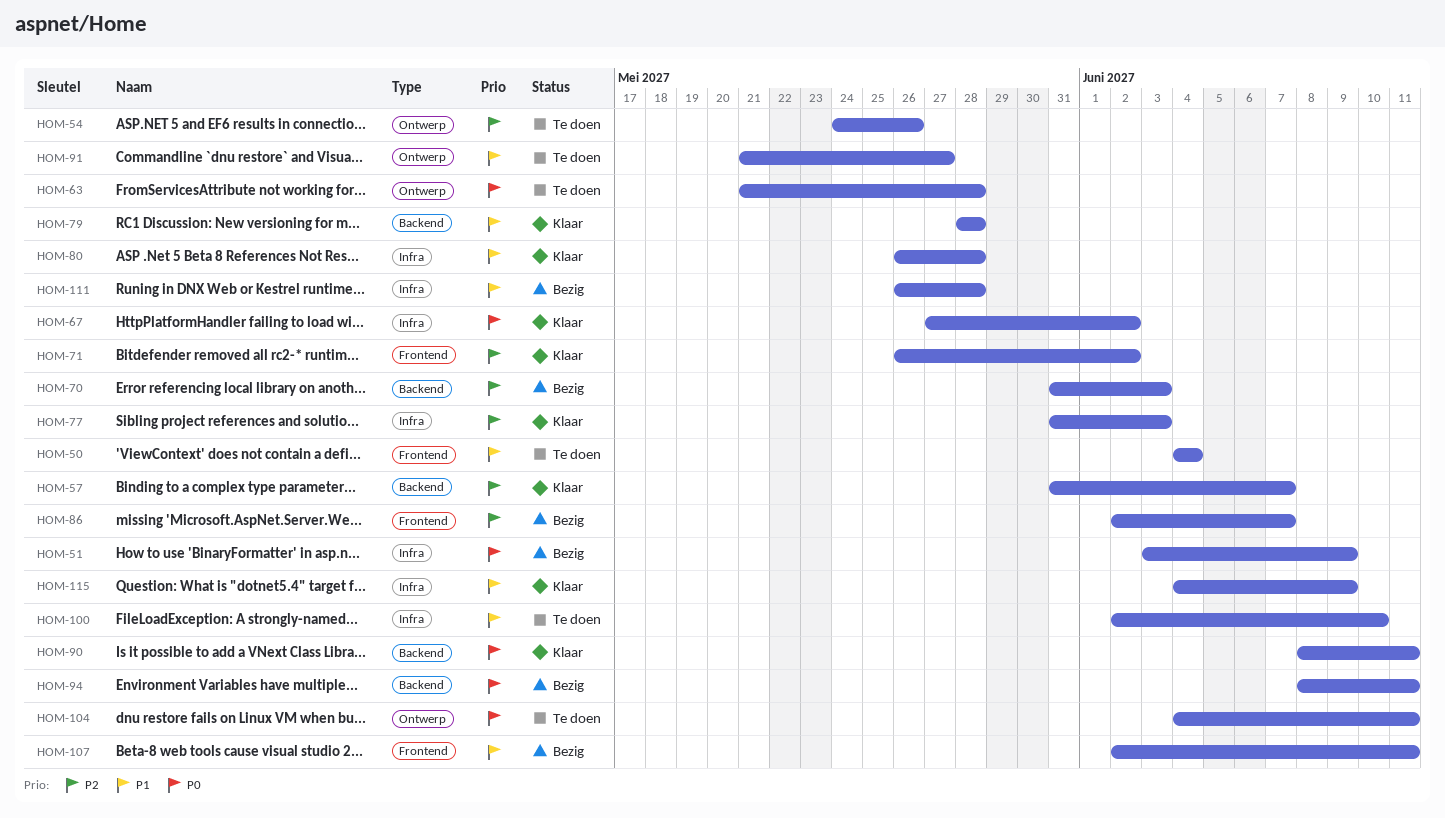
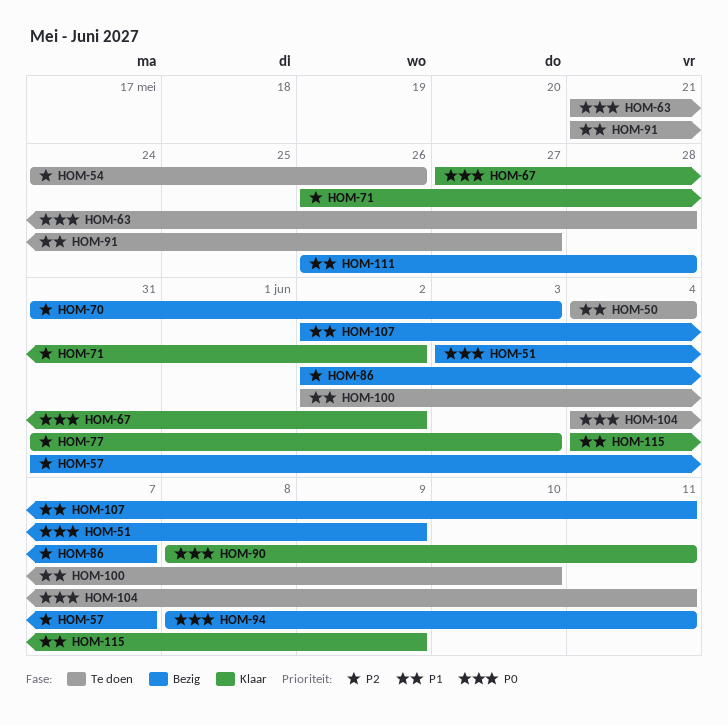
HOM-57, status: Klaar -> Bezig
HOM-79: present -> none
HOM-80: present -> none

